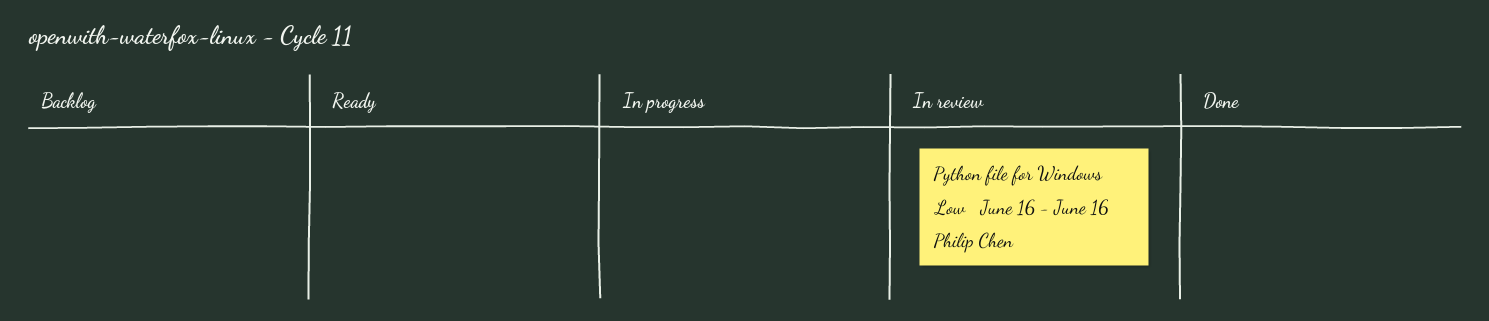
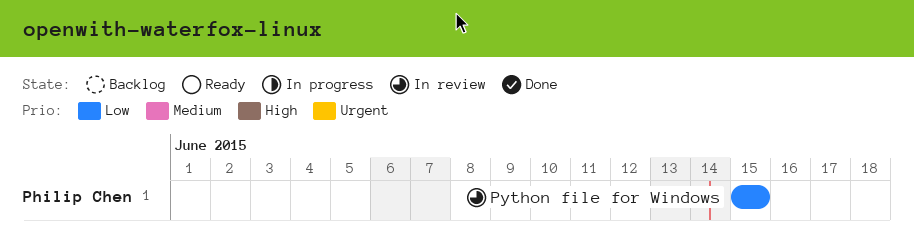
Python file for Windows, start: Jun 16 -> Jun 15
Python file for Windows, due: Jun 16 -> Jun 15

